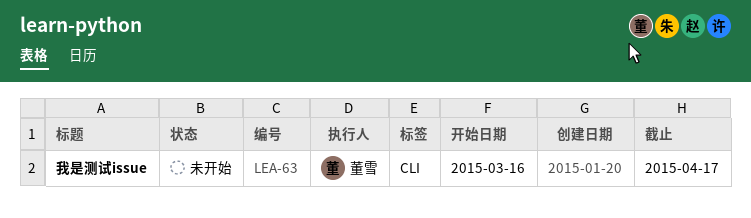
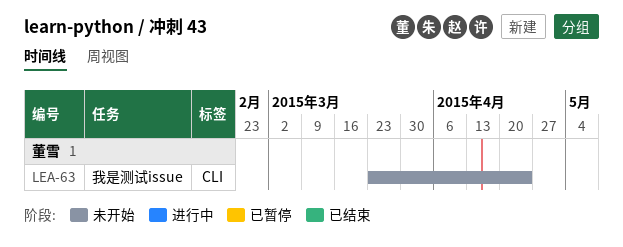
LEA-63, start: Mar 16 -> Mar 23
LEA-63, due: Apr 17 -> Apr 24

